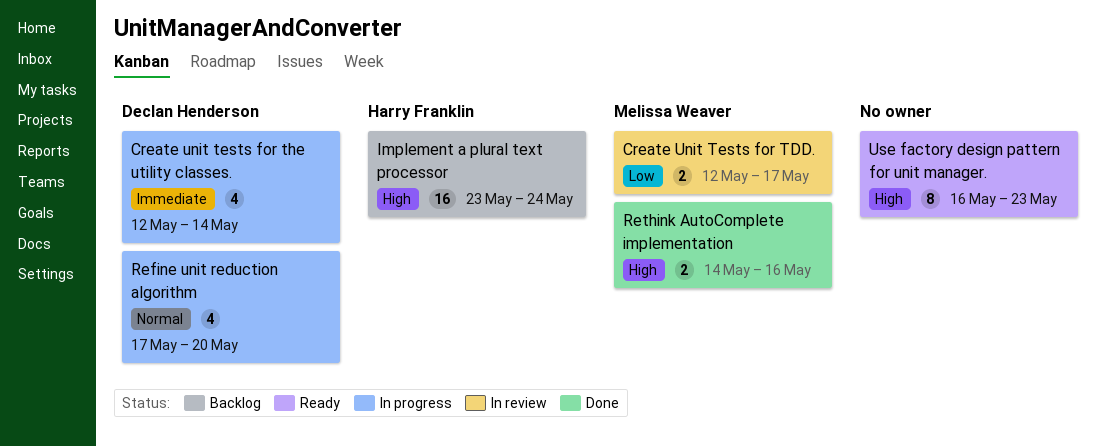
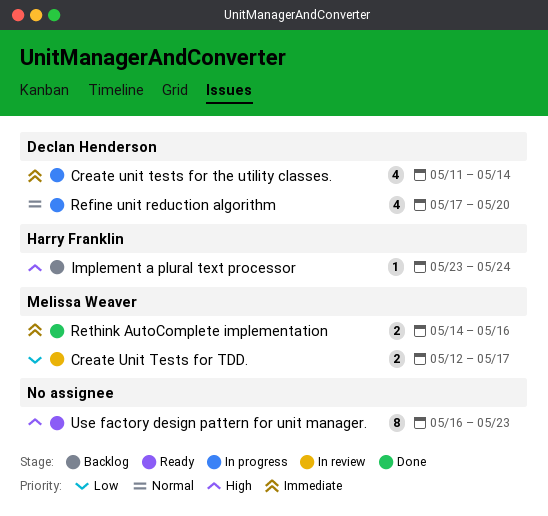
Create unit tests for the utility classes., start: May 12 -> May 11
Implement a plural text processor, estimate: 16 -> 1
Rethink AutoComplete implementation, priority: High -> Immediate

